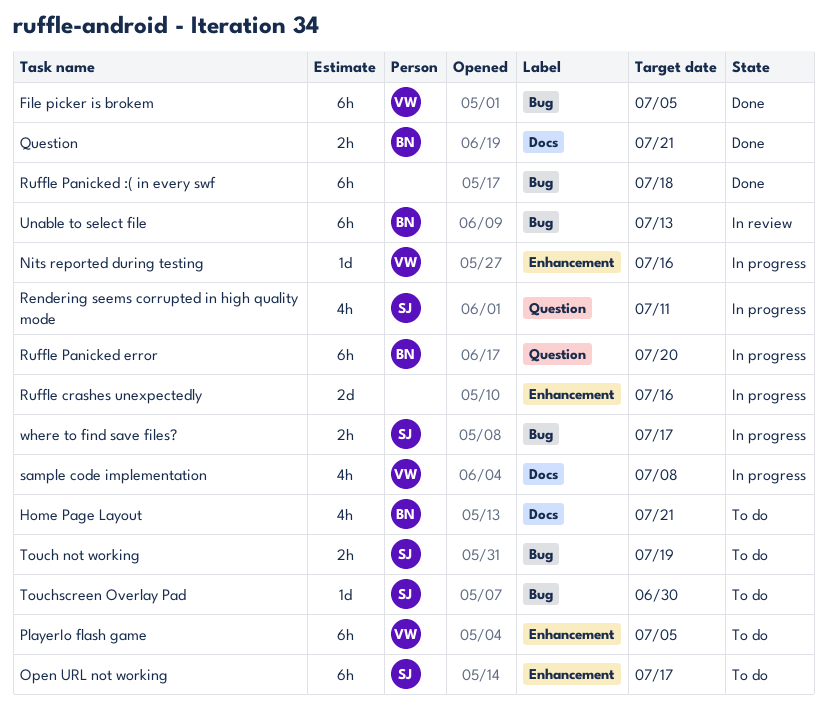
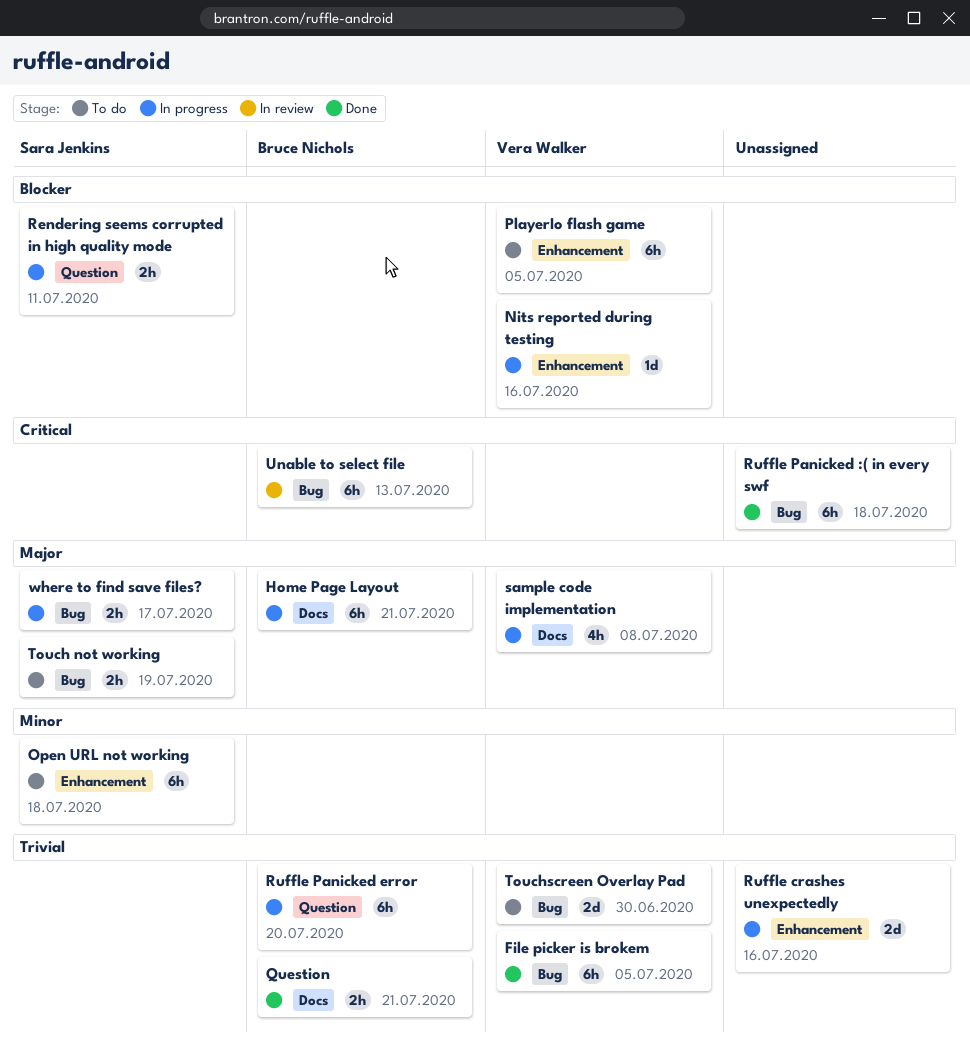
Home Page Layout, status: To do -> In progress
Home Page Layout, estimate: 4h -> 6h
Open URL not working, due: Jul 17 -> Jul 18
Rendering seems corrupted in high quality mode, estimate: 4h -> 2h
Touchscreen Overlay Pad, owner: Sara Jenkins -> Vera Walker
Touchscreen Overlay Pad, estimate: 1d -> 2d

